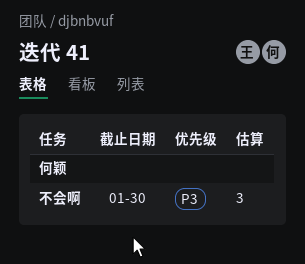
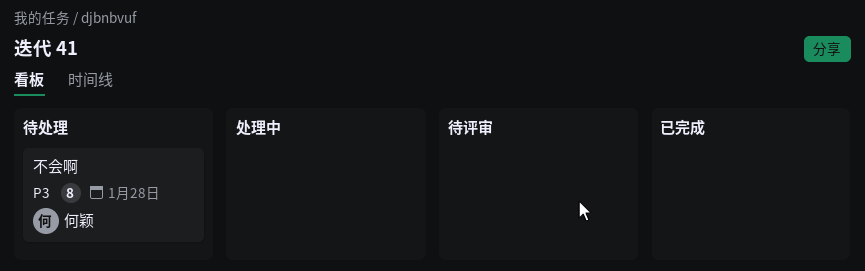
不会啊, estimate: 3 -> 8
不会啊, due: Jan 30 -> Jan 28

